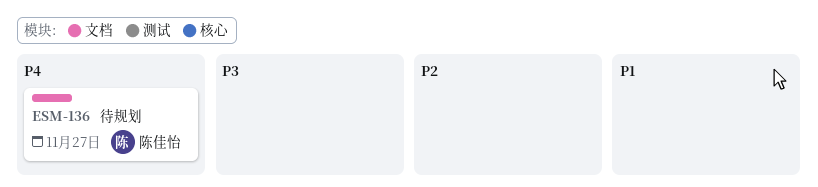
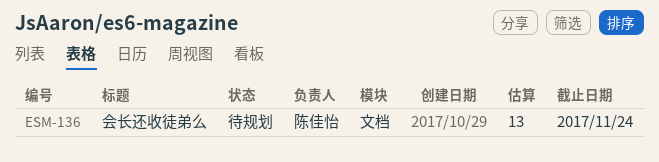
ESM-136, due: Nov 27 -> Nov 24

